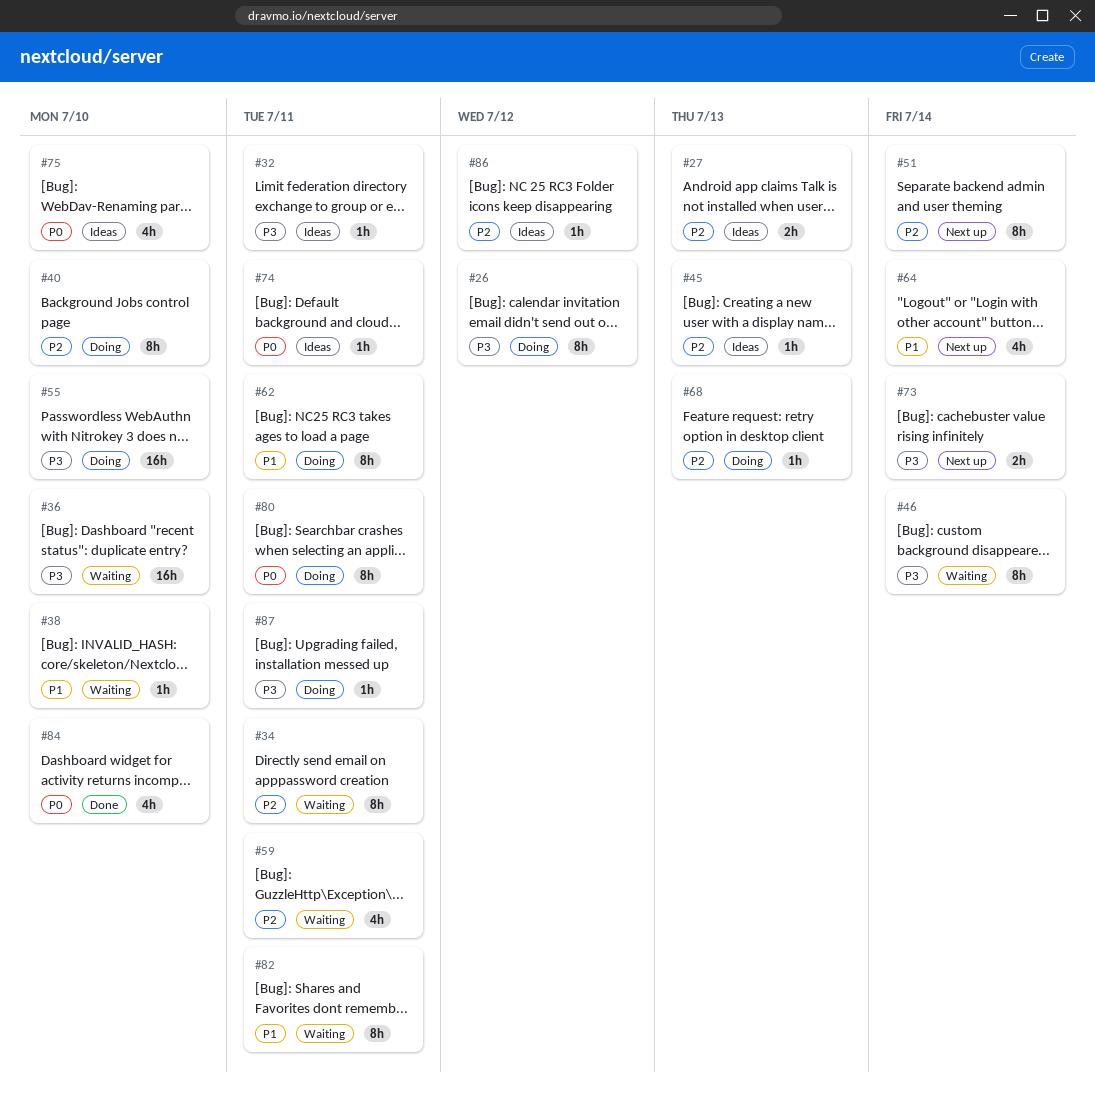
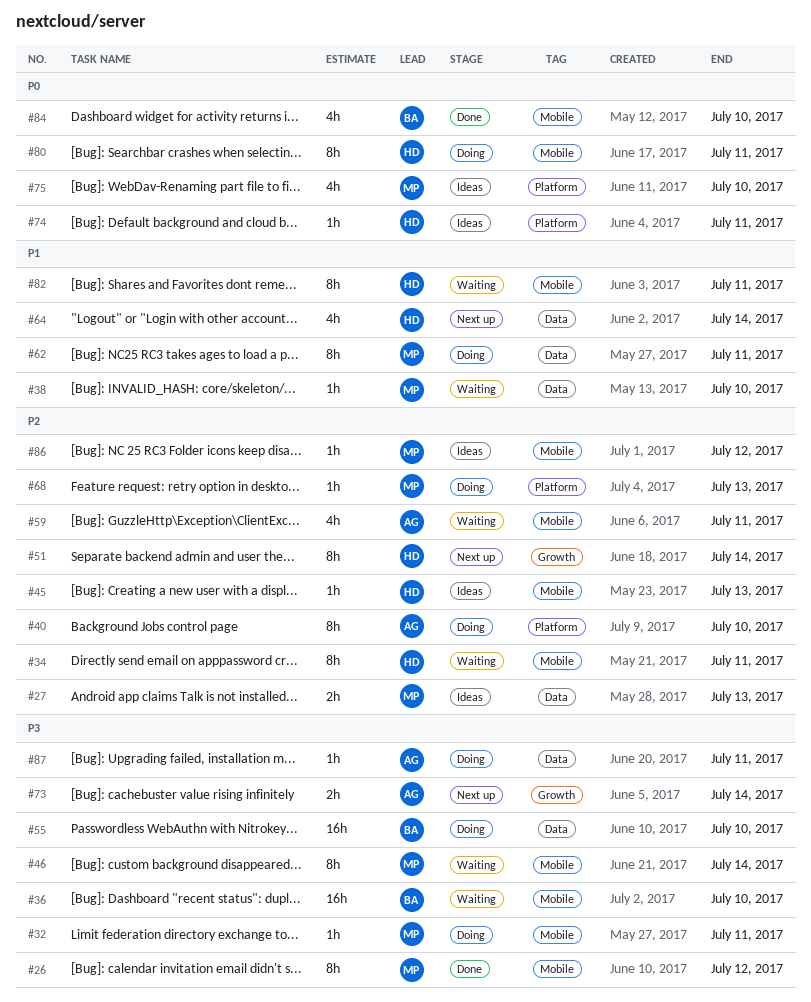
#26, status: Doing -> Done
#32, status: Ideas -> Doing

